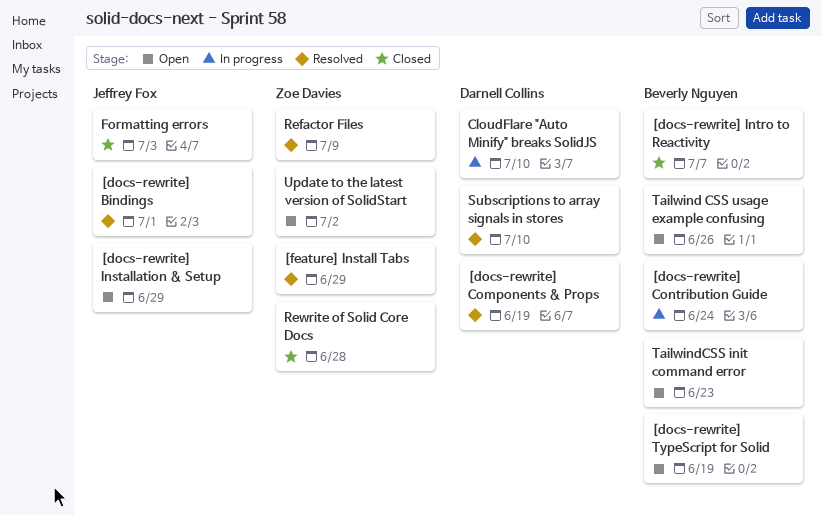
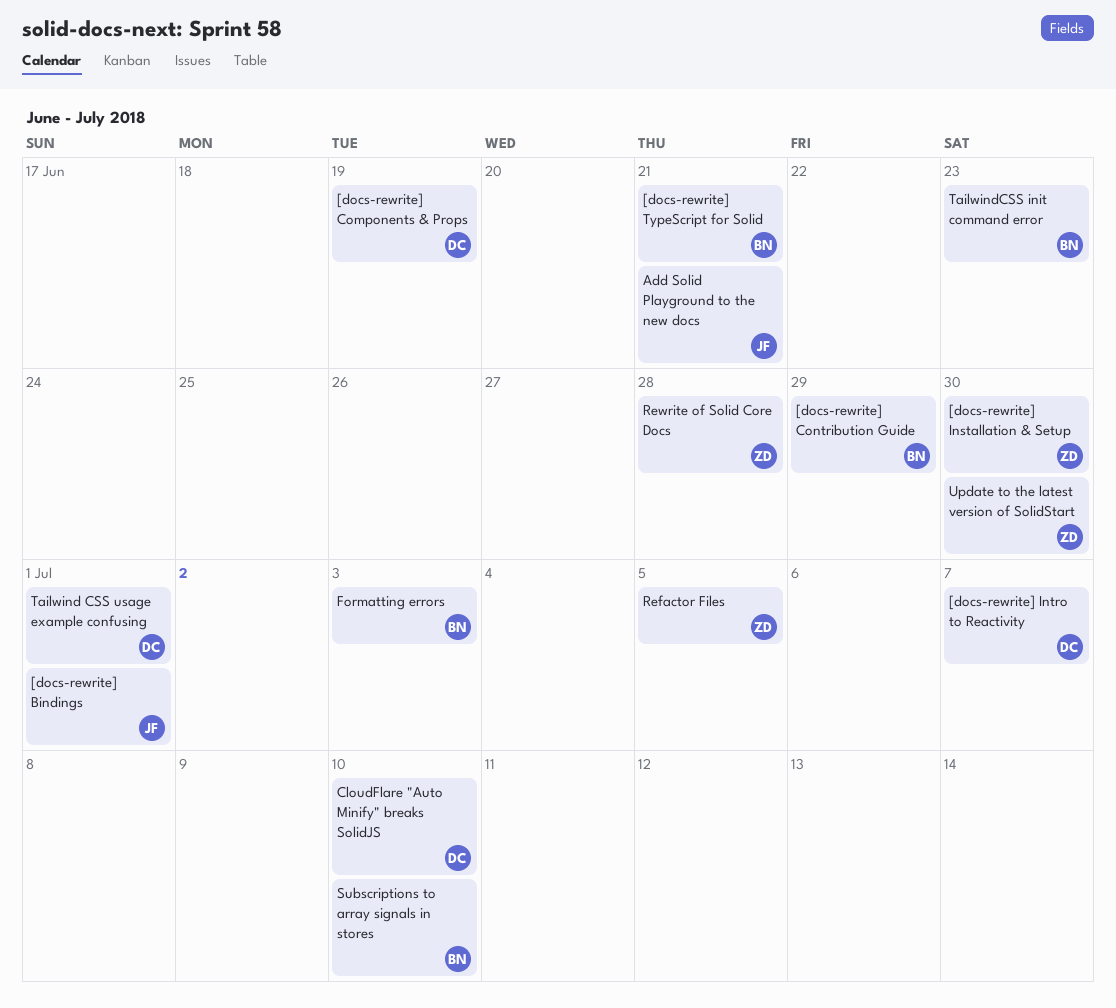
[docs-rewrite] Contribution Guide, due: Jun 24 -> Jun 29
[docs-rewrite] Installation & Setup, owner: Jeffrey Fox -> Zoe Davies
[docs-rewrite] Installation & Setup, due: Jun 29 -> Jun 30
[docs-rewrite] Intro to Reactivity, owner: Beverly Nguyen -> Darnell Collins
[docs-rewrite] TypeScript for Solid, due: Jun 19 -> Jun 21
[feature] Install Tabs: present -> none
Add Solid Playground to the new docs: none -> present
Formatting errors, owner: Jeffrey Fox -> Beverly Nguyen
Refactor Files, due: Jul 9 -> Jul 5
Subscriptions to array signals in stores, owner: Darnell Collins -> Beverly Nguyen
Tailwind CSS usage example confusing, owner: Beverly Nguyen -> Darnell Collins
Tailwind CSS usage example confusing, due: Jun 26 -> Jul 1
Update to the latest version of SolidStart, due: Jul 2 -> Jun 30

